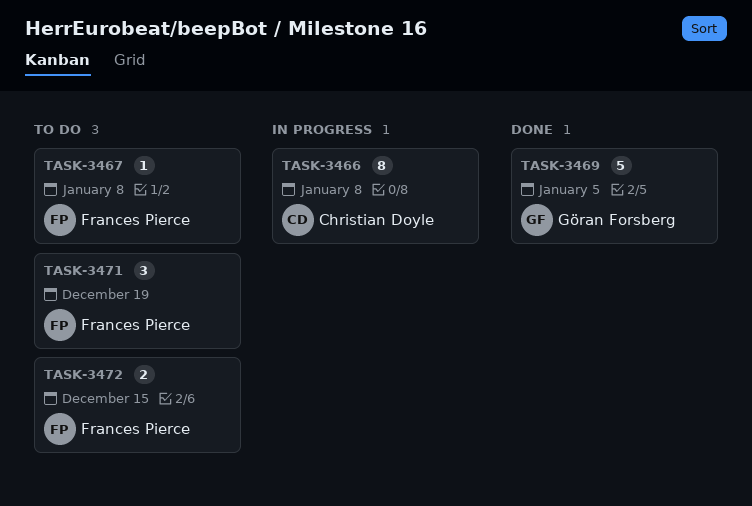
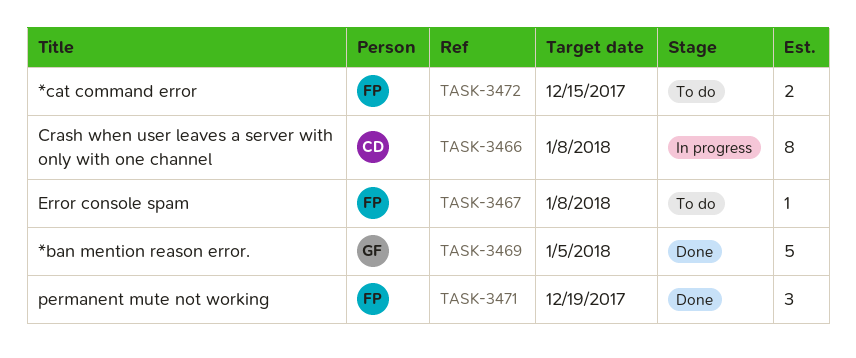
TASK-3471, status: To do -> Done

